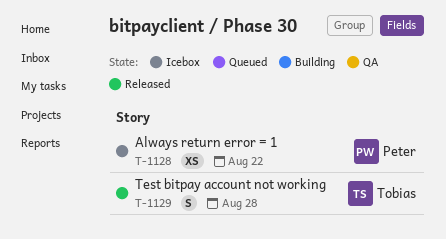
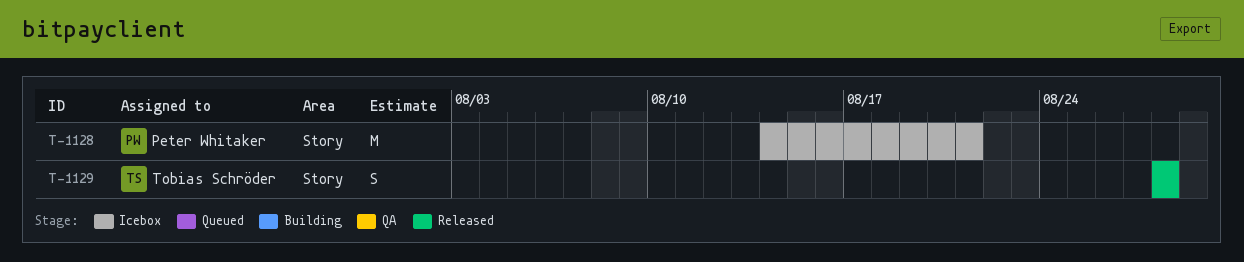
T-1128, estimate: XS -> M
T-1128, due: Aug 22 -> Aug 21

